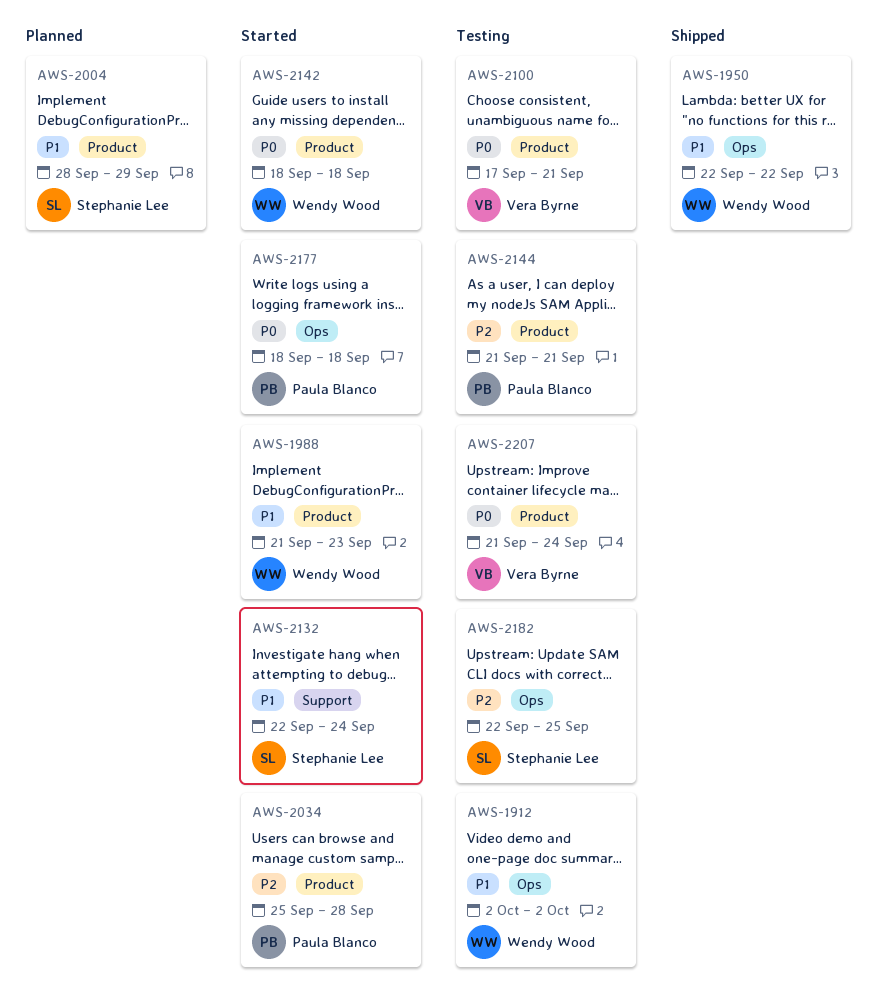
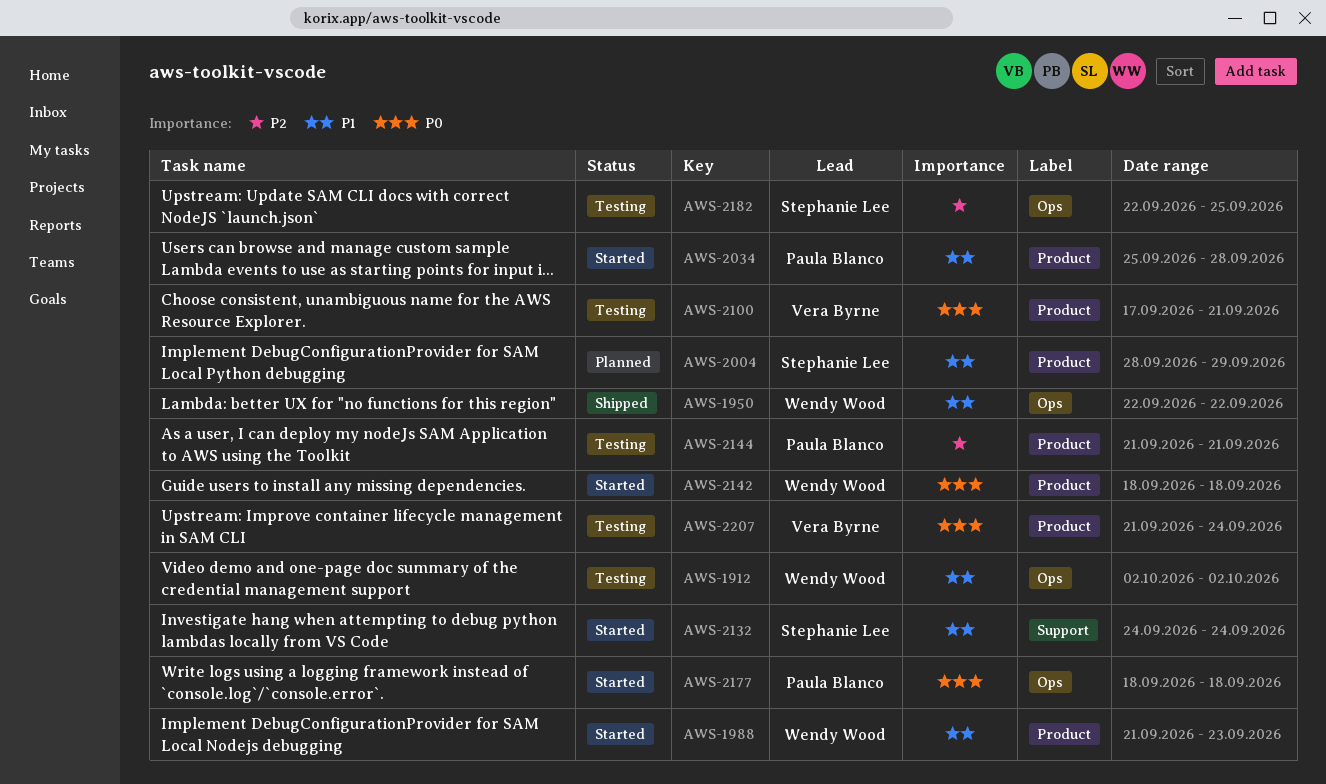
AWS-2034, priority: P2 -> P1
AWS-2132, start: Sep 22 -> Sep 24

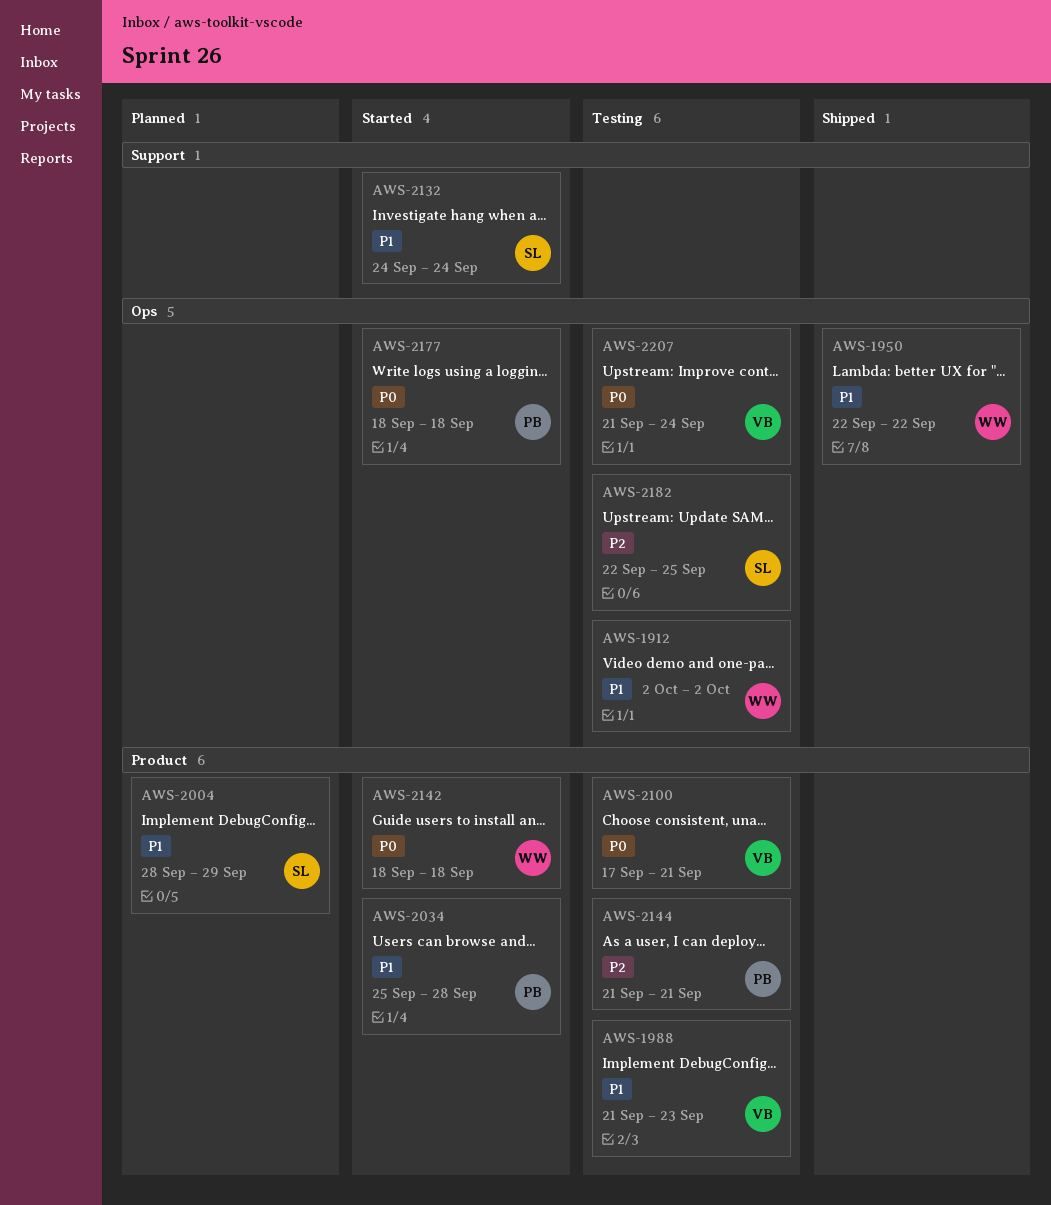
AWS-1988, status: Started -> Testing
AWS-1988, owner: Wendy Wood -> Vera Byrne
AWS-2207, label: Product -> Ops

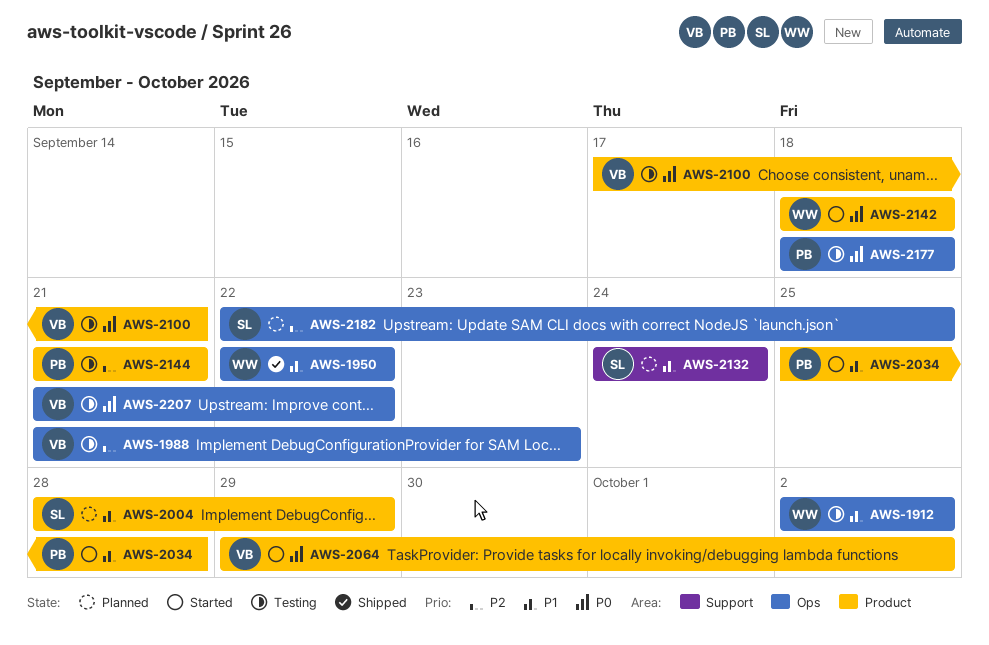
AWS-1988, priority: P1 -> P2
AWS-1988, label: Product -> Ops
AWS-2064: none -> present
AWS-2132, status: Started -> Planned
AWS-2177, status: Started -> Testing
AWS-2182, status: Testing -> Planned
AWS-2207, due: Sep 24 -> Sep 22

